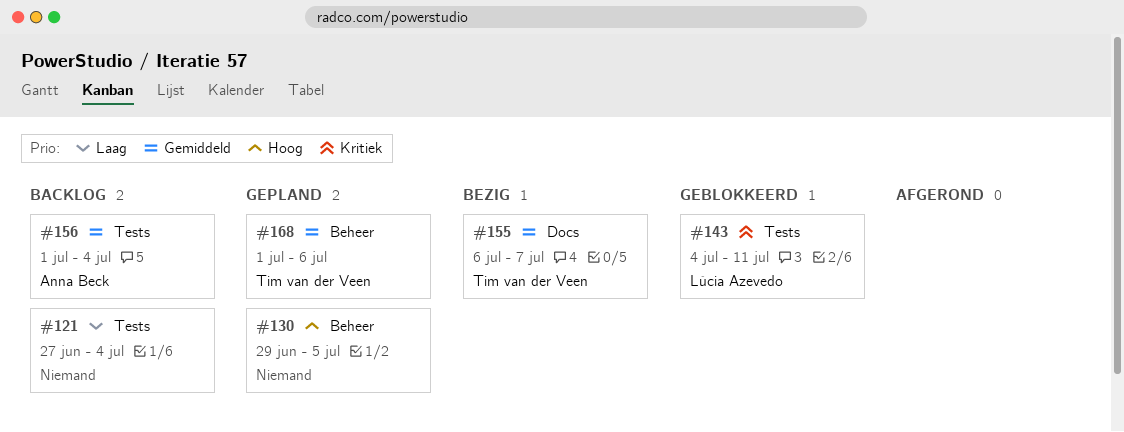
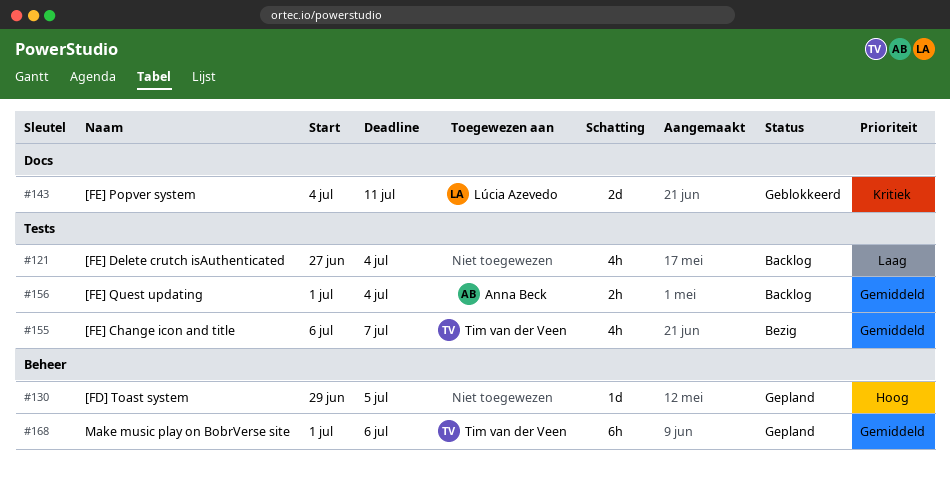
#143, label: Tests -> Docs
#155, label: Docs -> Tests

